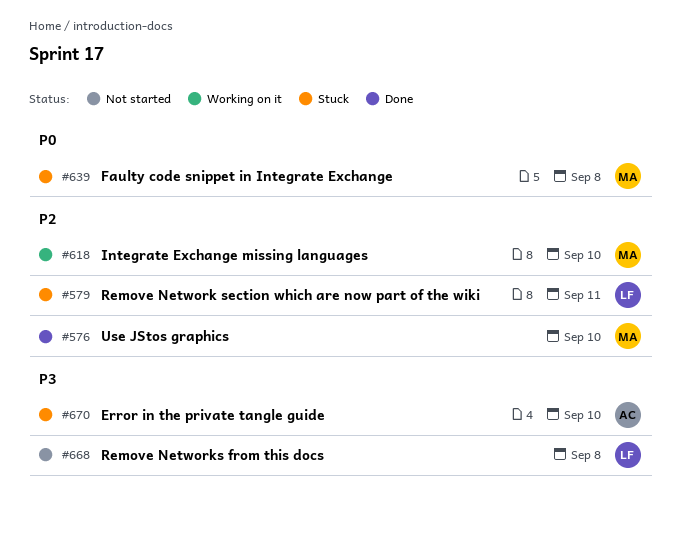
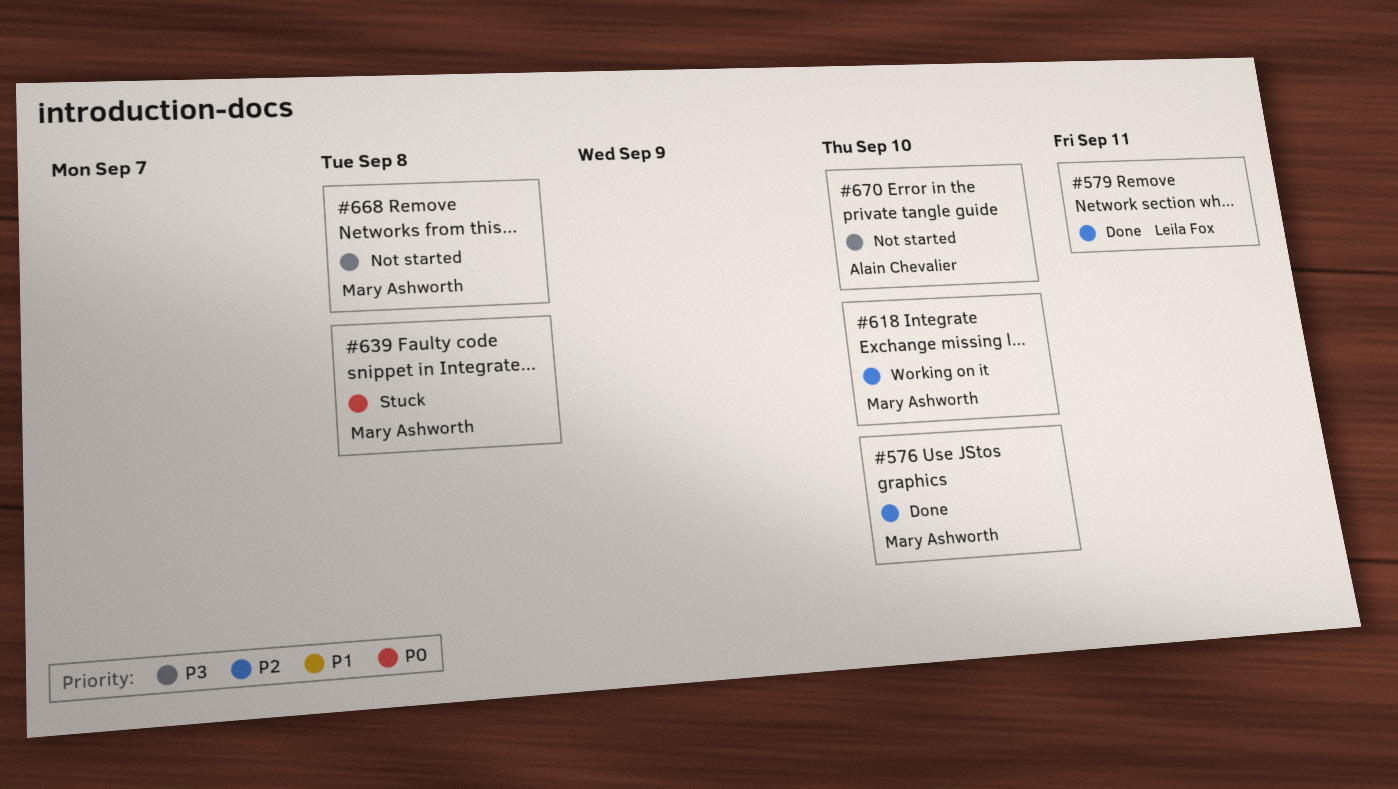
#579, status: Stuck -> Done
#668, owner: Leila Fox -> Mary Ashworth
#670, status: Stuck -> Not started

